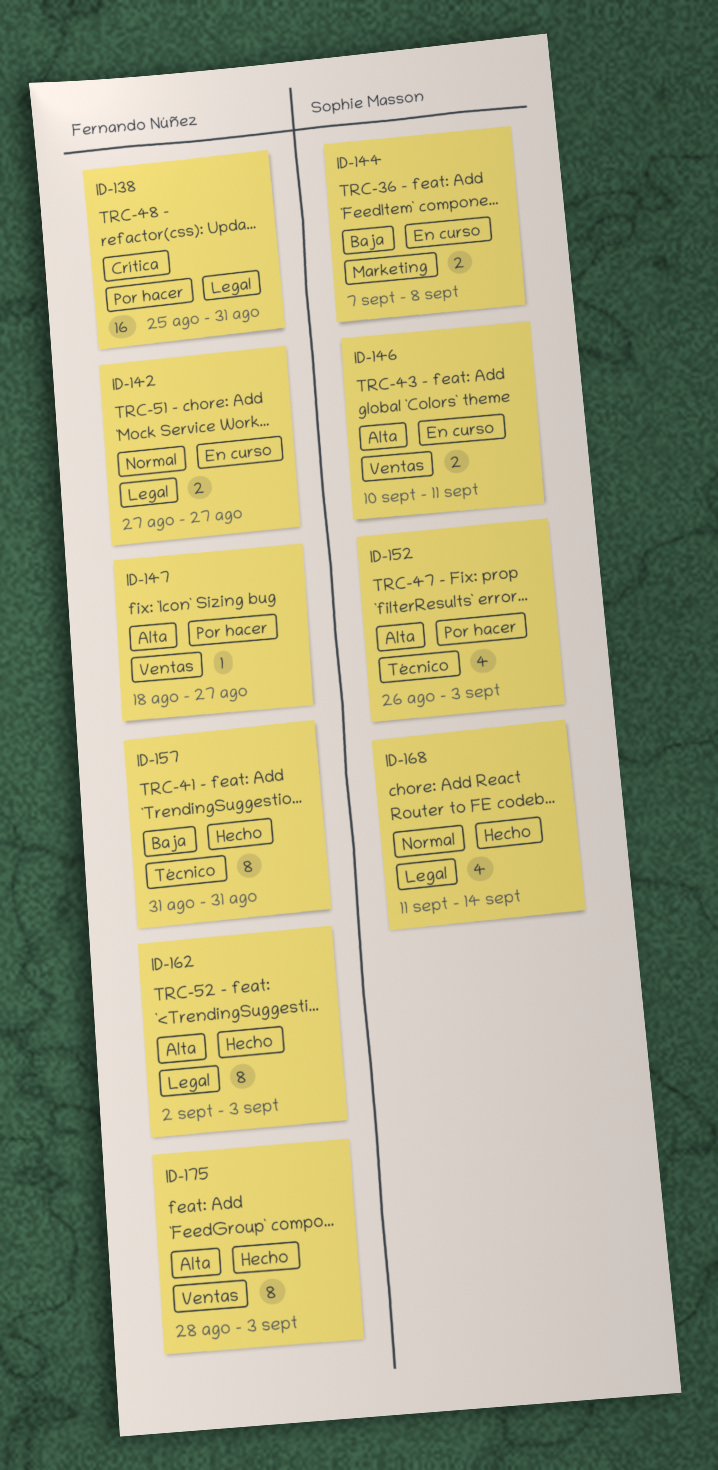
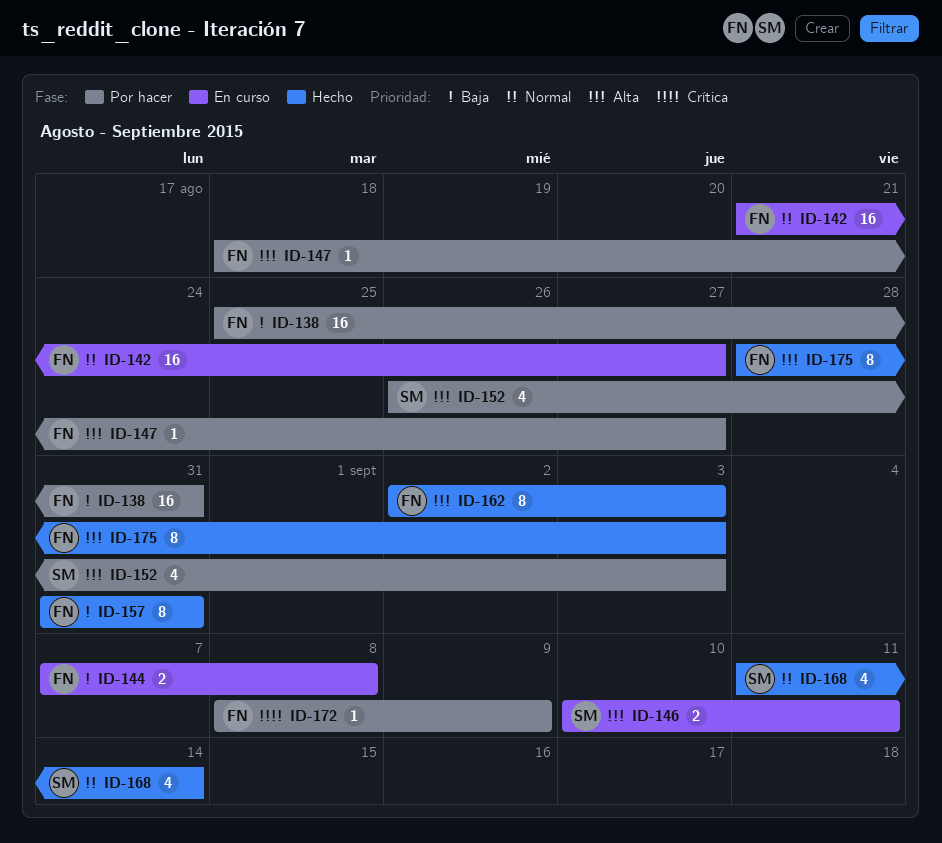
ID-138, priority: Crítica -> Baja
ID-142, estimate: 2 -> 16
ID-142, start: Aug 27 -> Aug 21
ID-144, owner: Sophie Masson -> Fernando Núñez
ID-172: none -> present

